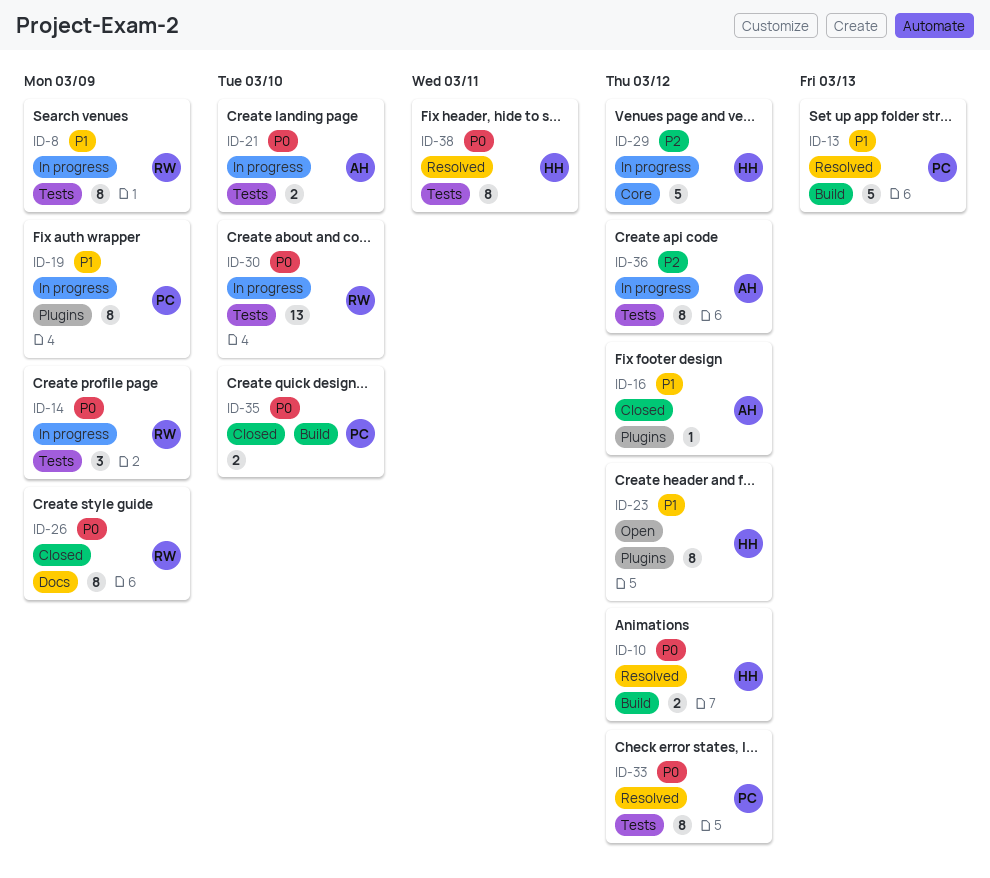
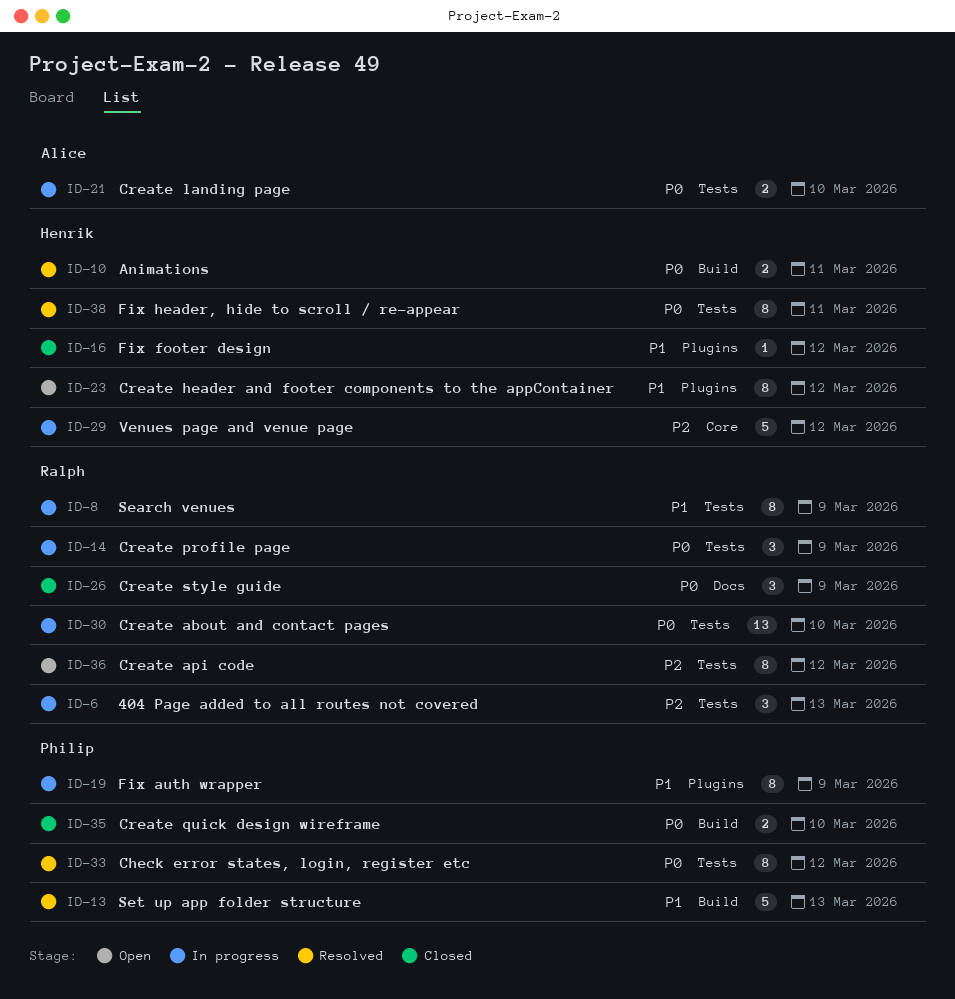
ID-6: none -> present
ID-10, due: Mar 12 -> Mar 11
ID-16, owner: Alice -> Henrik
ID-26, estimate: 8 -> 3
ID-36, status: In progress -> Open
ID-36, owner: Alice -> Ralph

